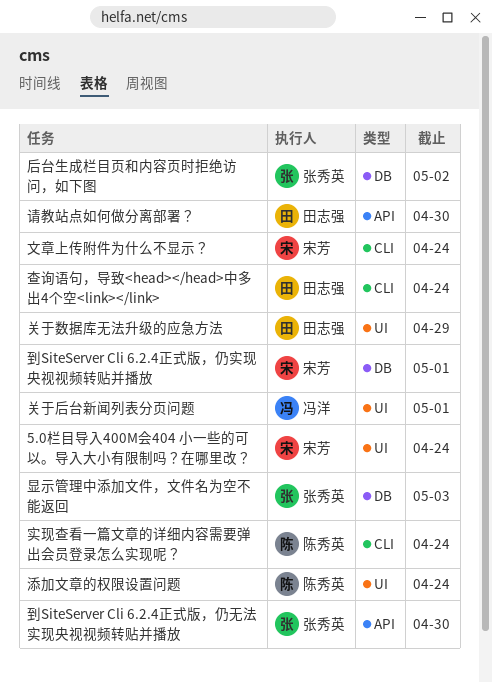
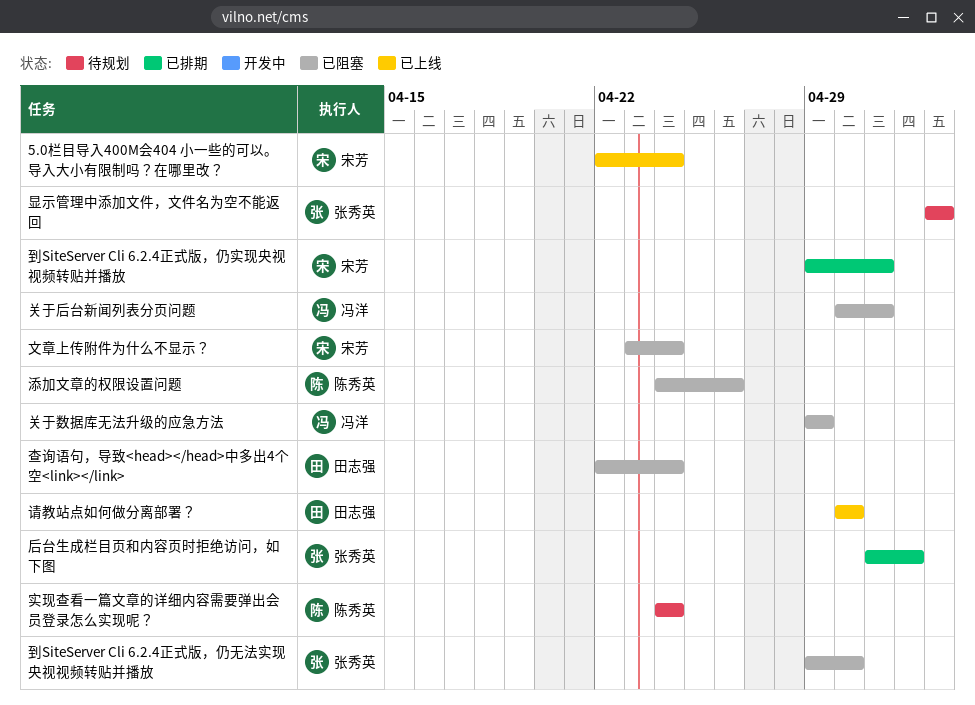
关于数据库无法升级的应急方法, owner: 田志强 -> 冯洋
添加文章的权限设置问题, due: Apr 24 -> Apr 26

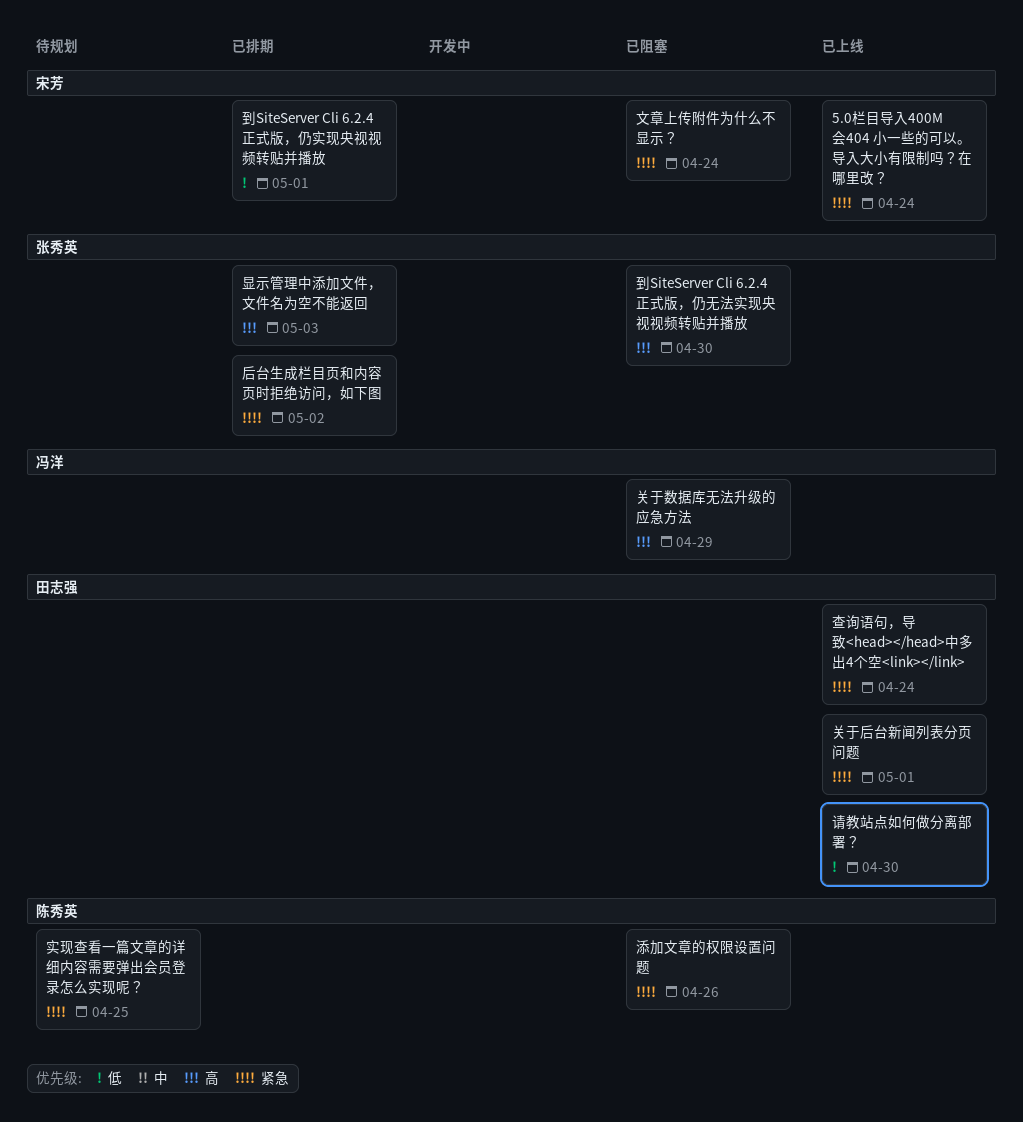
关于后台新闻列表分页问题, status: 已阻塞 -> 已上线
关于后台新闻列表分页问题, owner: 冯洋 -> 田志强
实现查看一篇文章的详细内容需要弹出会员登录怎么实现呢？, due: Apr 24 -> Apr 25
显示管理中添加文件，文件名为空不能返回, status: 待规划 -> 已排期
查询语句，导致<head></head>中多出4个空<link></link>, status: 已阻塞 -> 已上线

